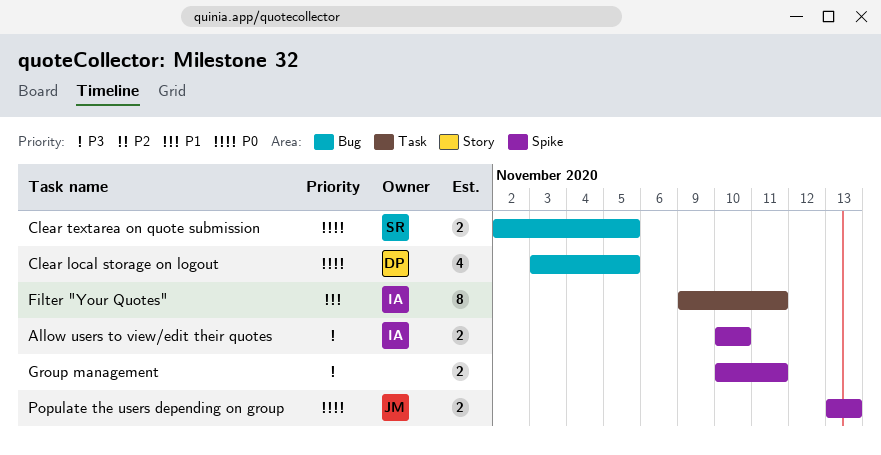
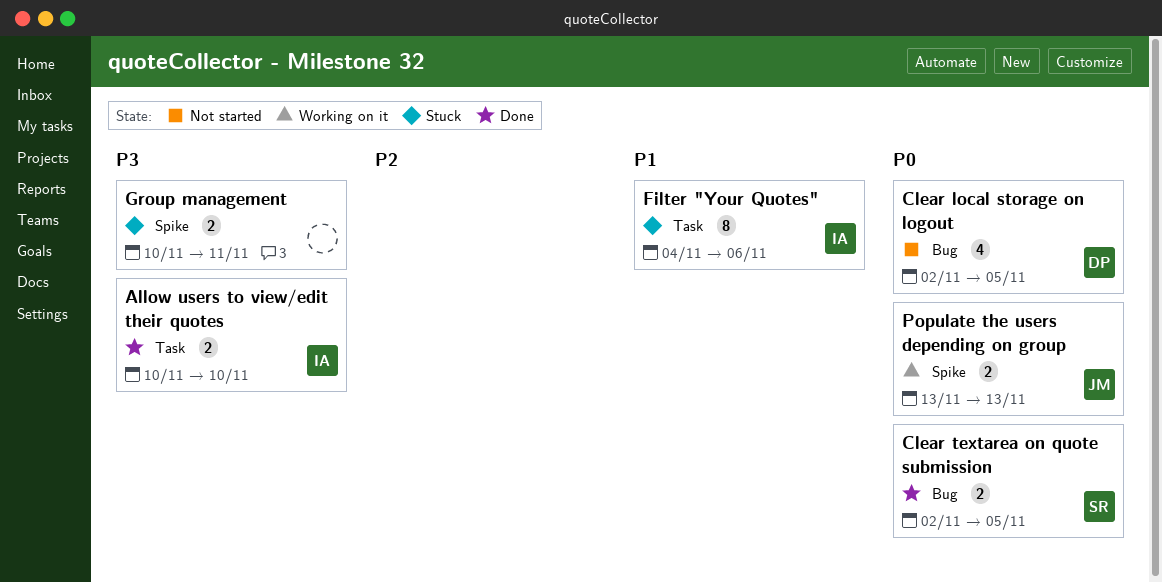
Allow users to view/edit their quotes, label: Spike -> Task
Clear local storage on logout, start: Nov 3 -> Nov 2
Filter "Your Quotes", start: Nov 9 -> Nov 4
Filter "Your Quotes", due: Nov 11 -> Nov 6

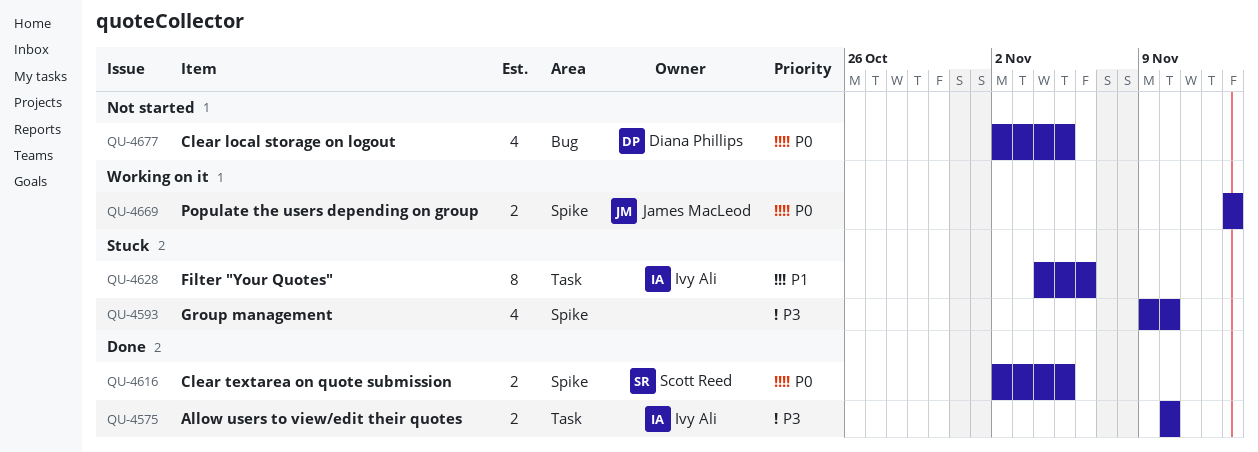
Clear textarea on quote submission, label: Bug -> Spike
Group management, estimate: 2 -> 4
Group management, start: Nov 10 -> Nov 9
Group management, due: Nov 11 -> Nov 10

